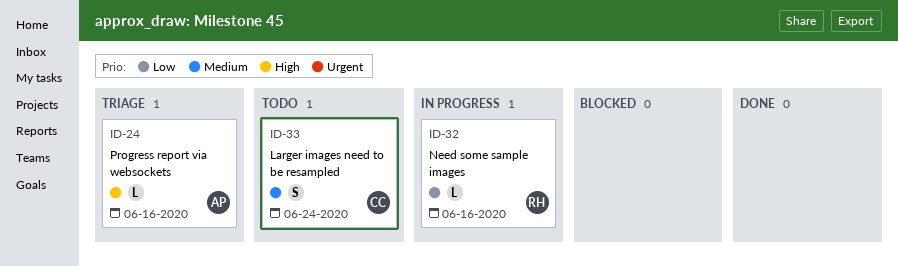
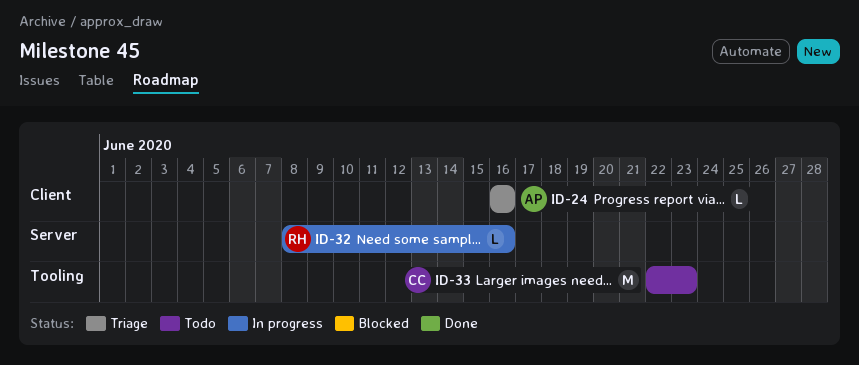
ID-33, estimate: S -> M
ID-33, due: Jun 24 -> Jun 23

